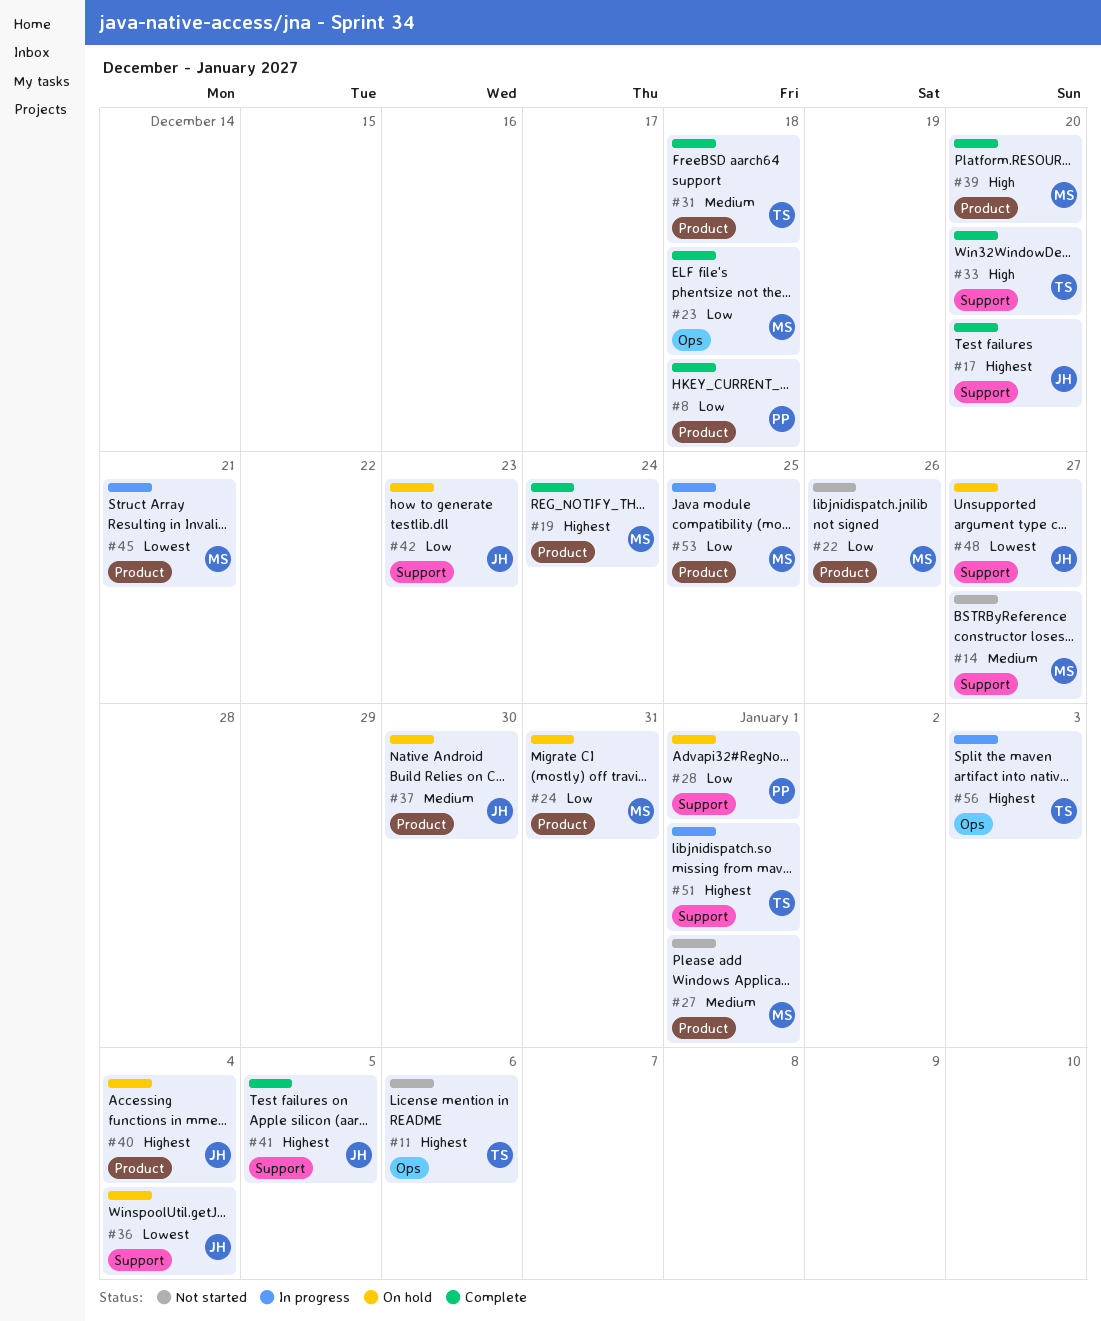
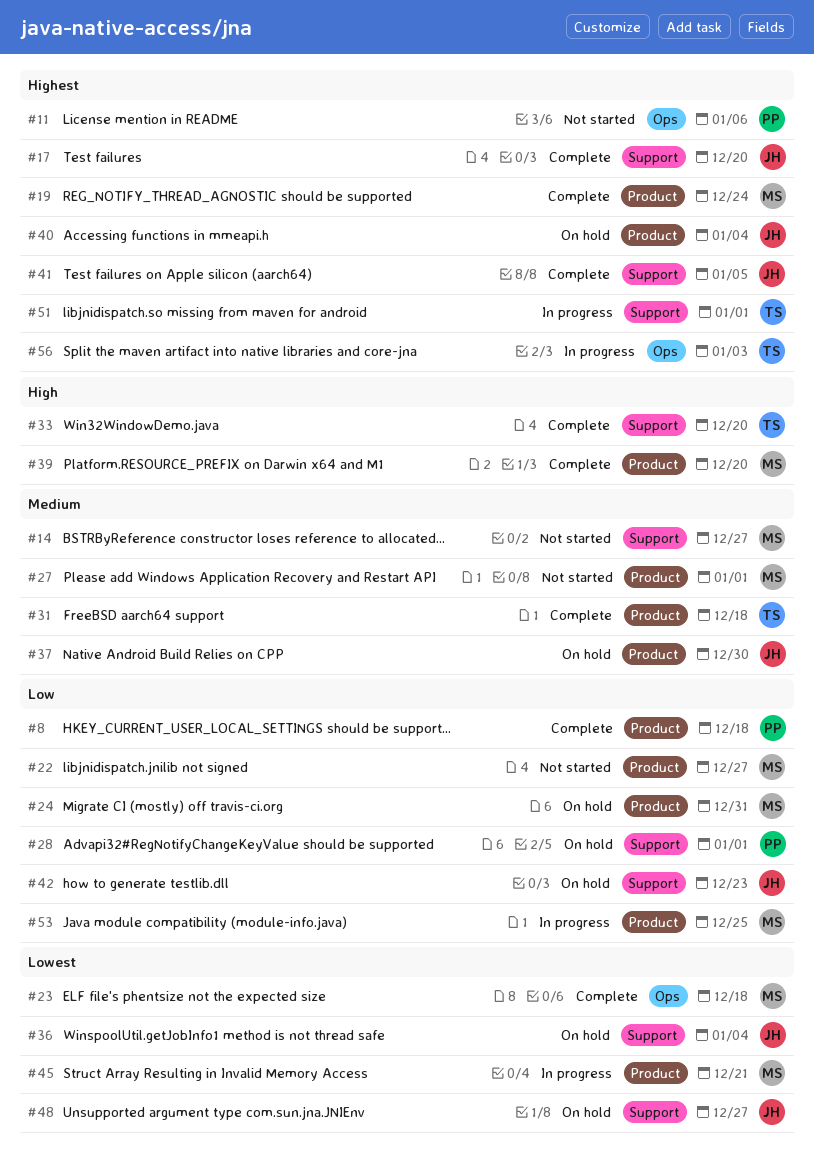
#11, owner: TS -> PP
#22, due: Dec 26 -> Dec 27
#23, priority: Low -> Lowest

